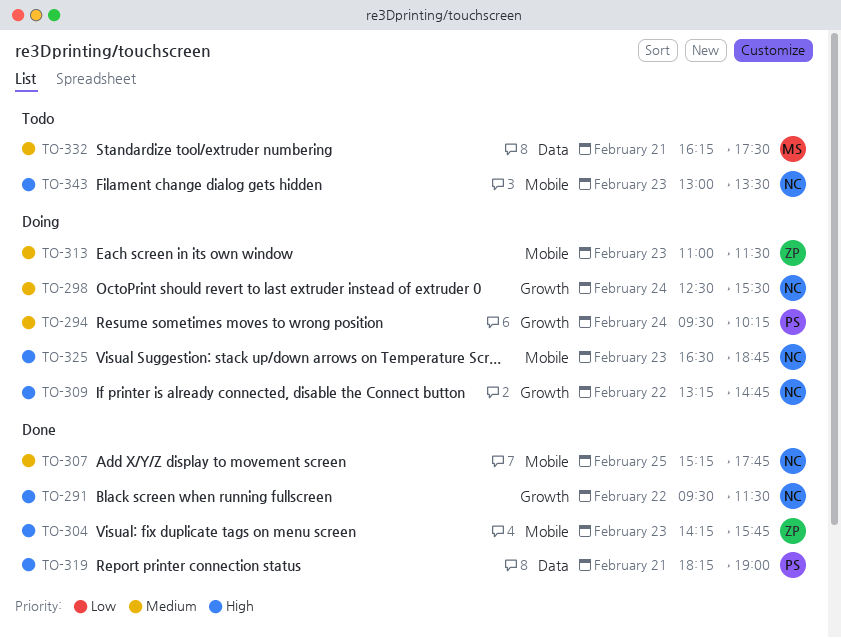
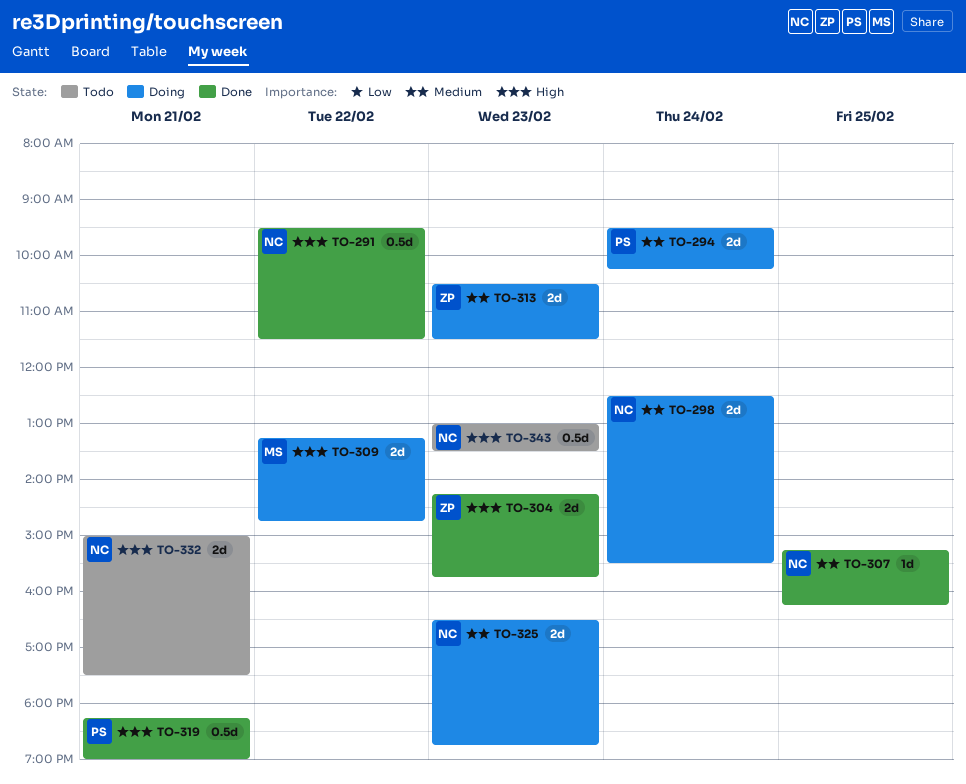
TO-307, ends: 17:45 -> 16:15
TO-309, owner: NC -> MS
TO-313, begins: 11:00 -> 10:30
TO-325, priority: High -> Medium
TO-332, owner: MS -> NC
TO-332, priority: Medium -> High
TO-332, begins: 16:15 -> 15:00

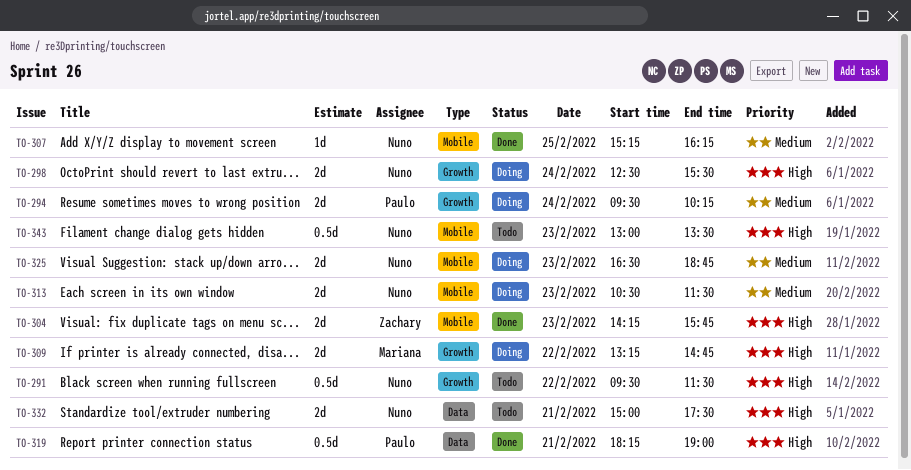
TO-291, status: Done -> Todo
TO-298, priority: Medium -> High
TO-313, owner: Zachary -> Nuno

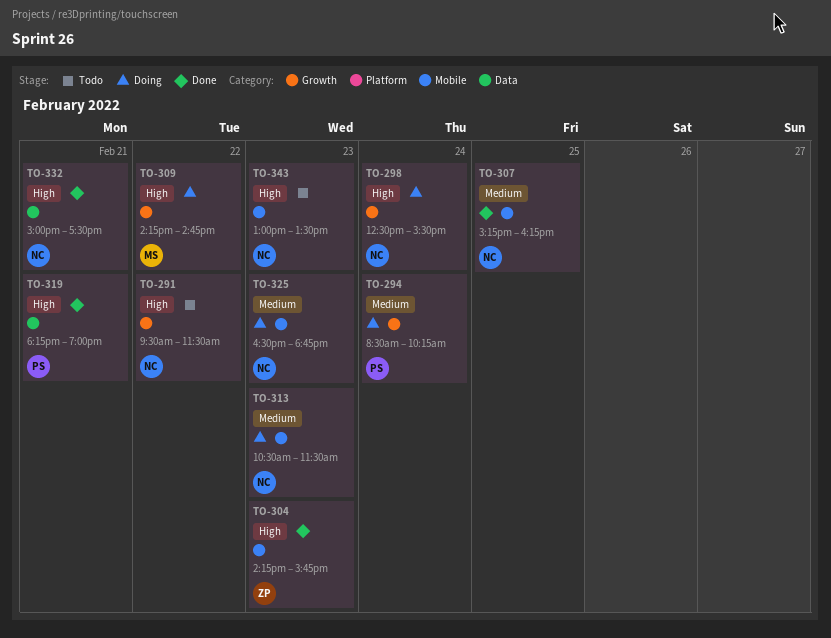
TO-294, begins: 09:30 -> 08:30
TO-309, begins: 13:15 -> 14:15
TO-332, status: Todo -> Done

